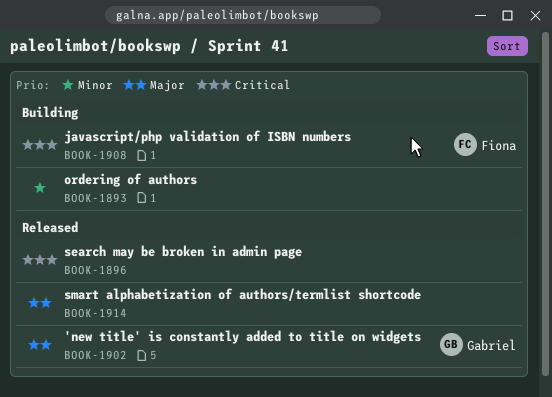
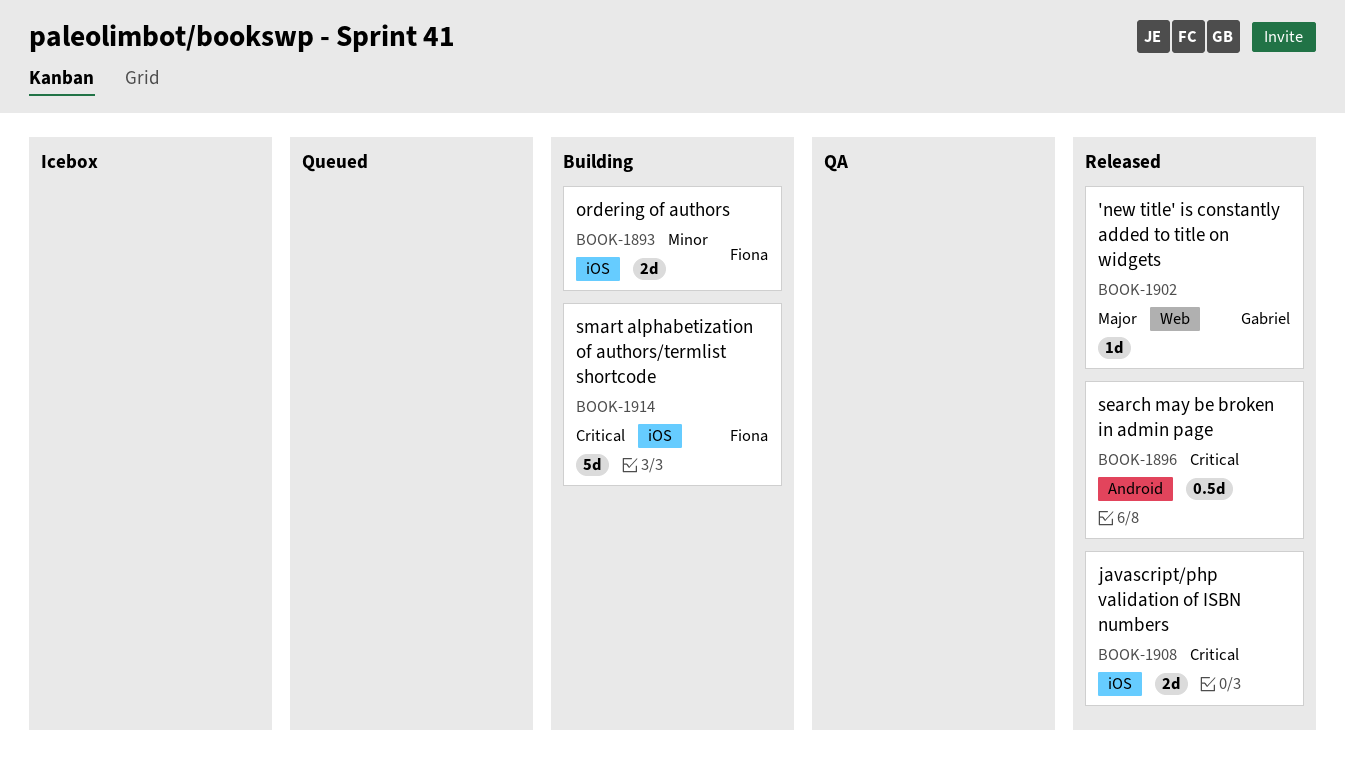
BOOK-1893, owner: none -> Fiona
BOOK-1908, status: Building -> Released
BOOK-1908, owner: Fiona -> none
BOOK-1914, status: Released -> Building
BOOK-1914, owner: none -> Fiona
BOOK-1914, priority: Major -> Critical

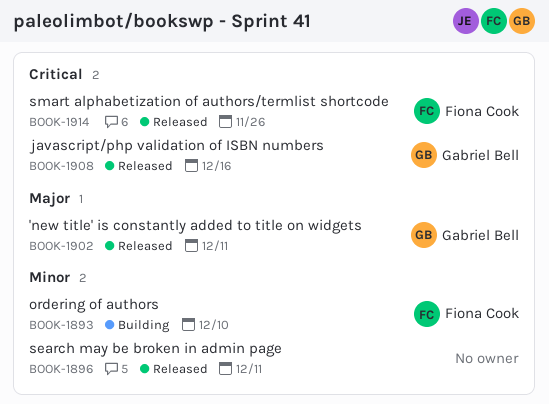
BOOK-1896, priority: Critical -> Minor
BOOK-1908, owner: none -> Gabriel Bell
BOOK-1914, status: Building -> Released

